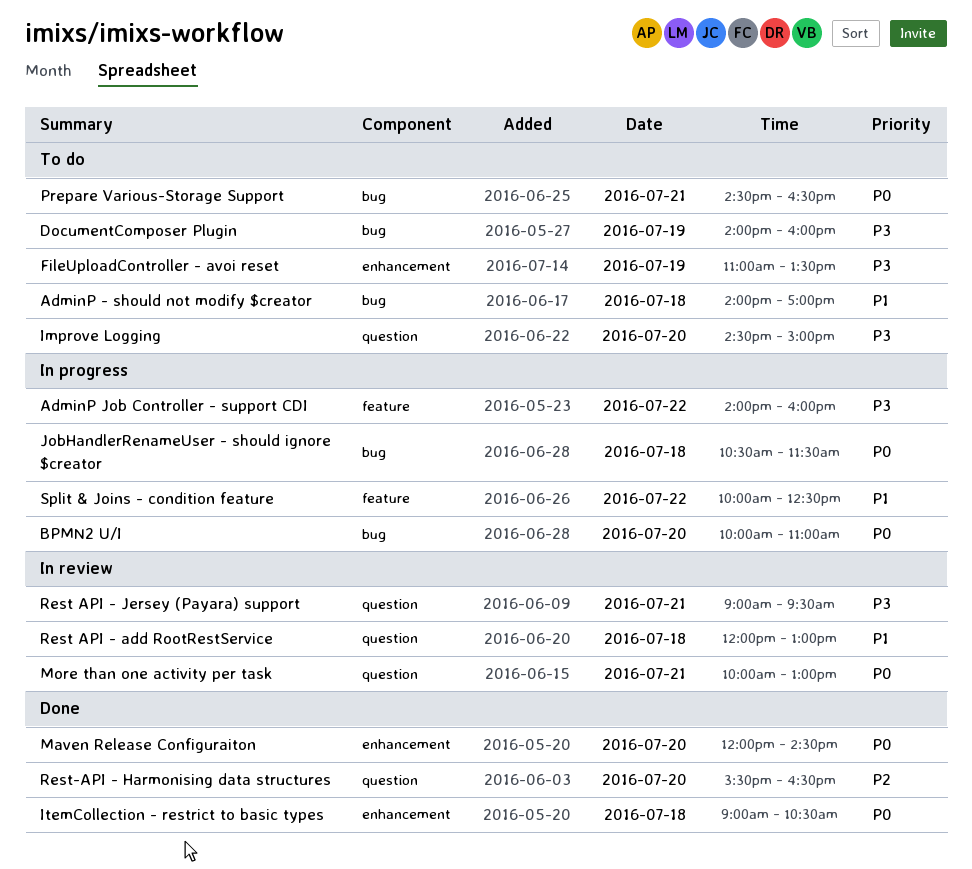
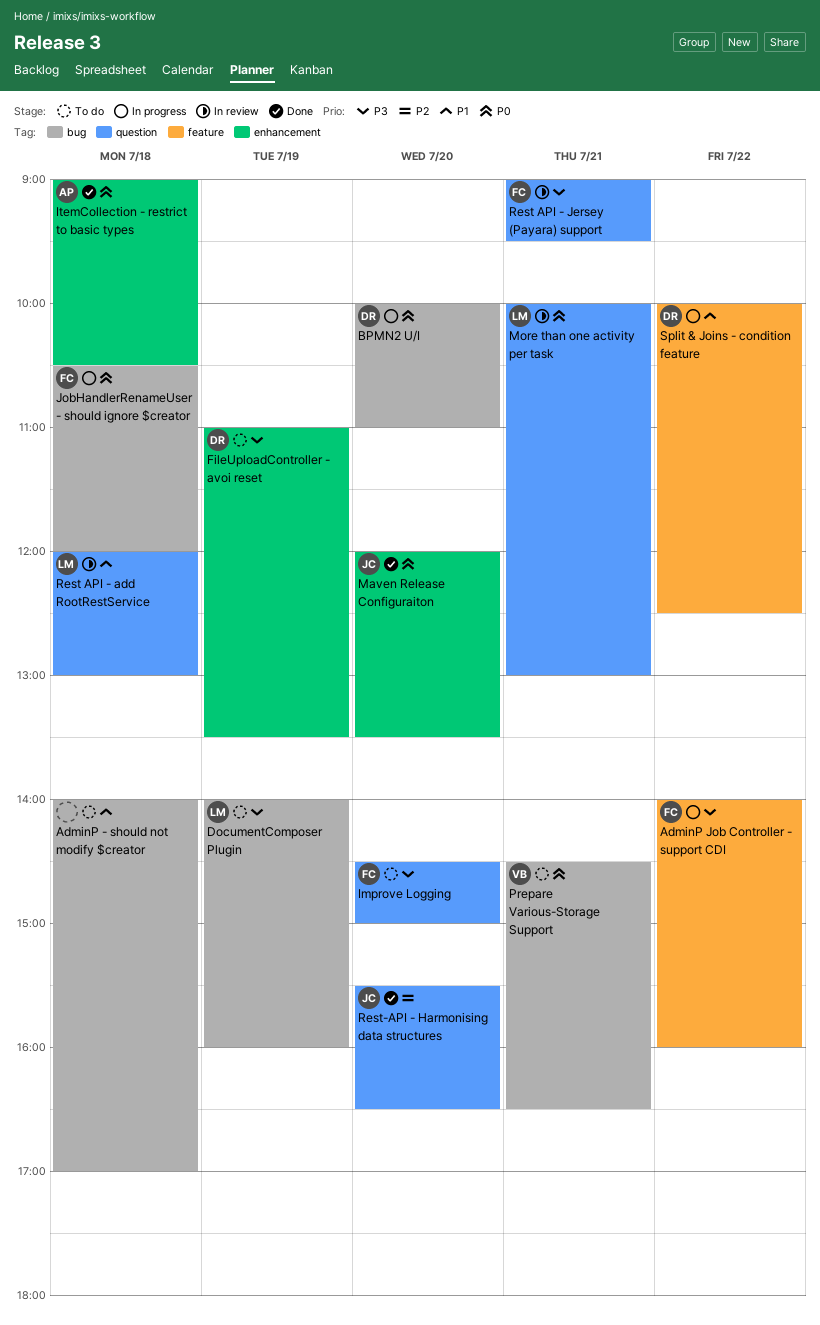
JobHandlerRenameUser - should ignore $creator, ends: 11:30 -> 12:00
Maven Release Configuraiton, ends: 14:30 -> 13:30

